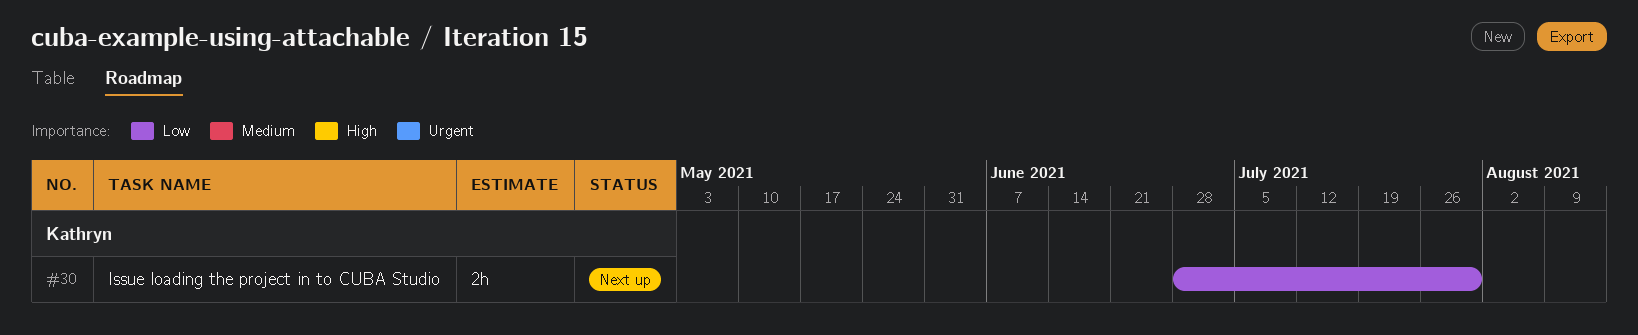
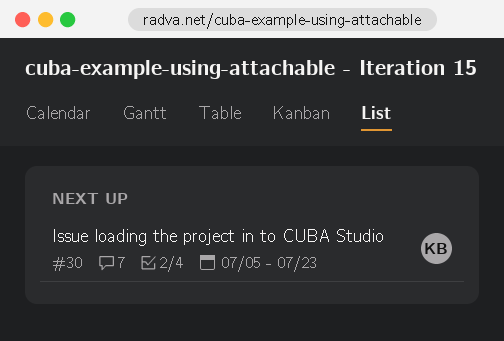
#30, start: Jun 28 -> Jul 5
#30, due: Jul 30 -> Jul 23

